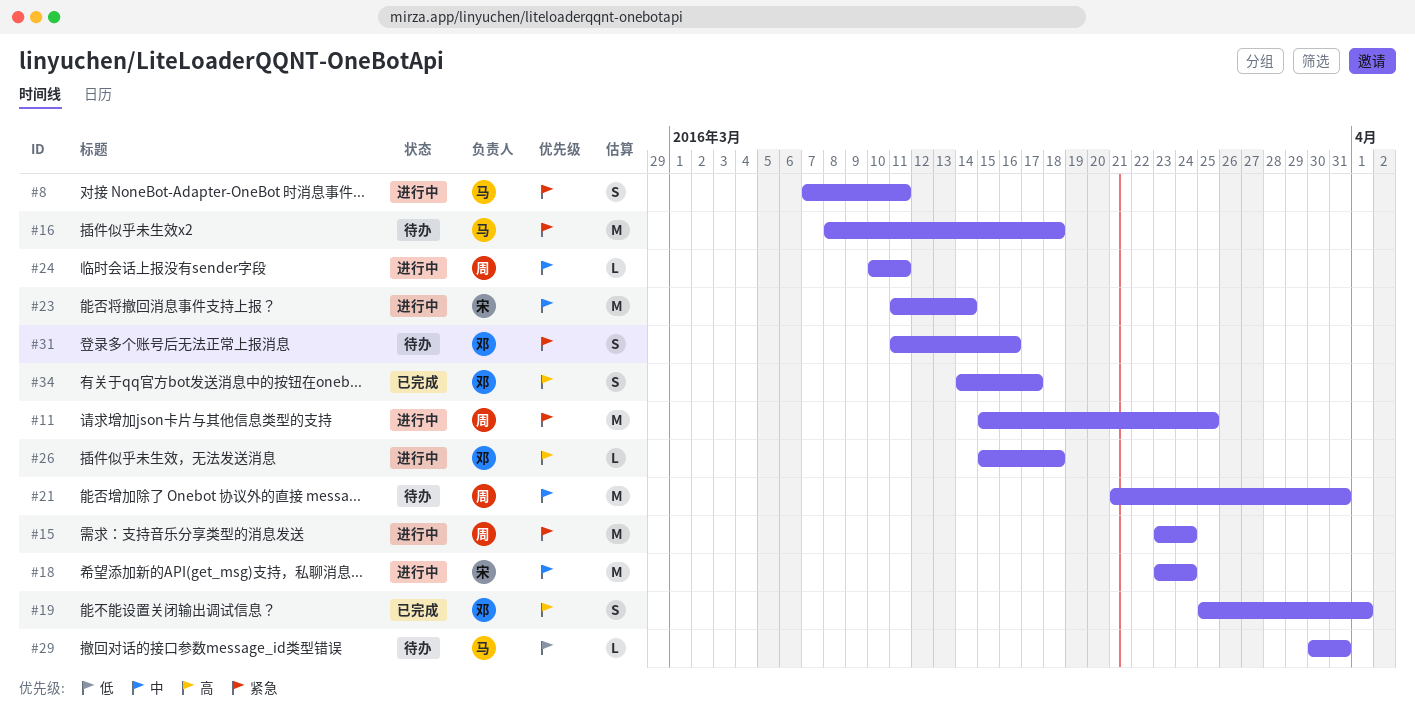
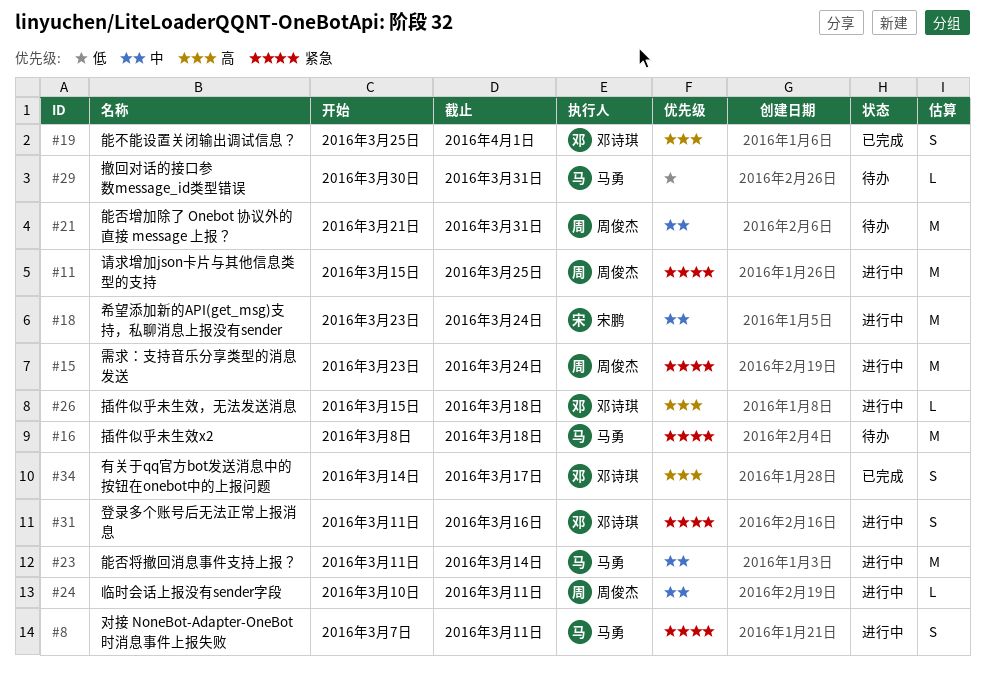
#23, owner: 宋鹏 -> 马勇
#31, status: 待办 -> 进行中

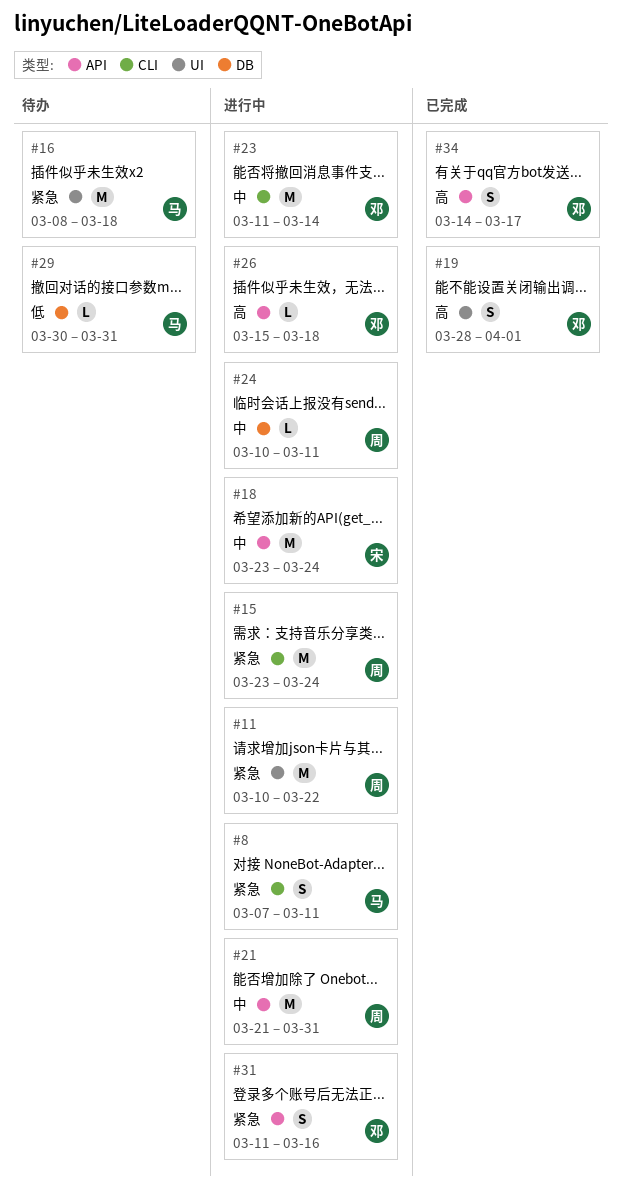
#11, start: Mar 15 -> Mar 10
#11, due: Mar 25 -> Mar 22
#19, start: Mar 25 -> Mar 28
#21, status: 待办 -> 进行中
#23, owner: 马勇 -> 邓诗琪

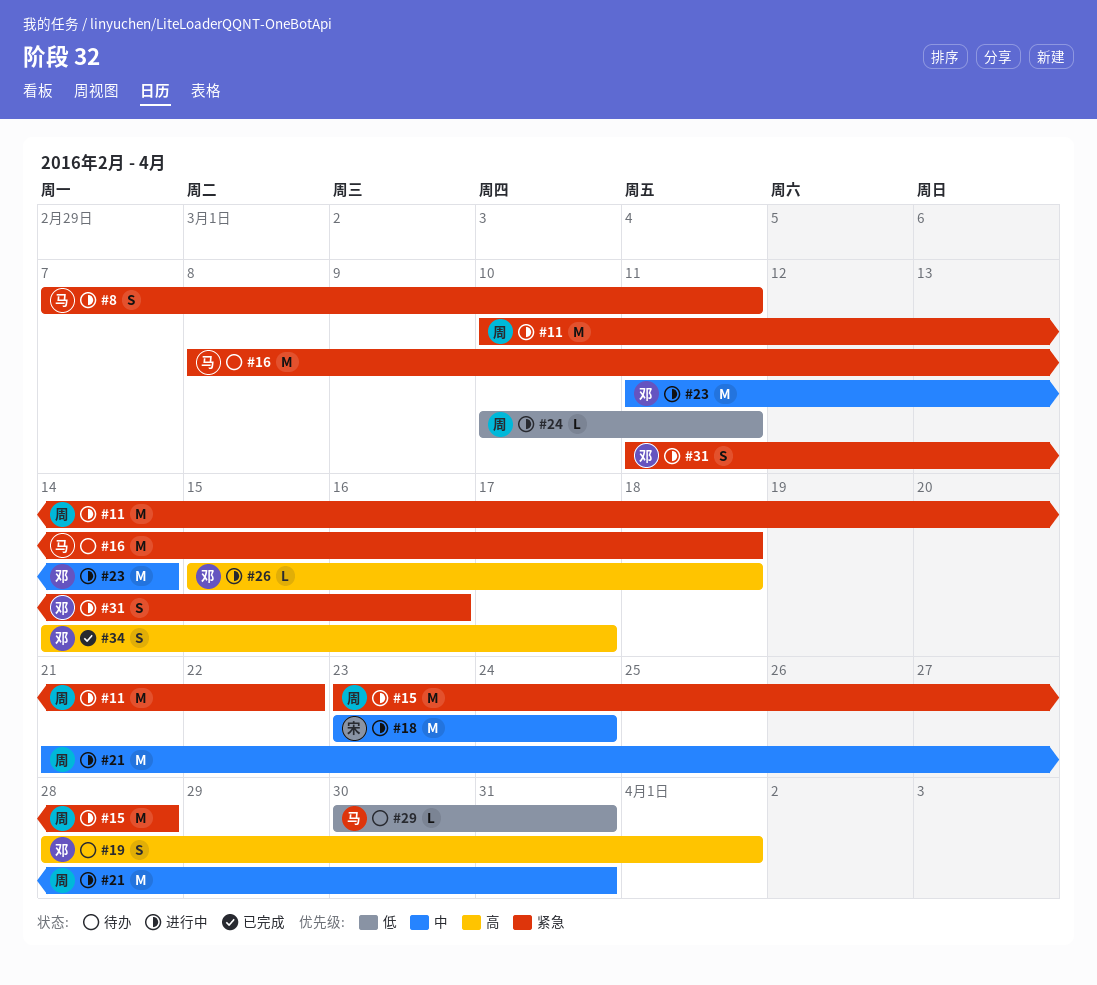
#15, due: Mar 24 -> Mar 28
#19, status: 已完成 -> 待办
#24, priority: 中 -> 低

